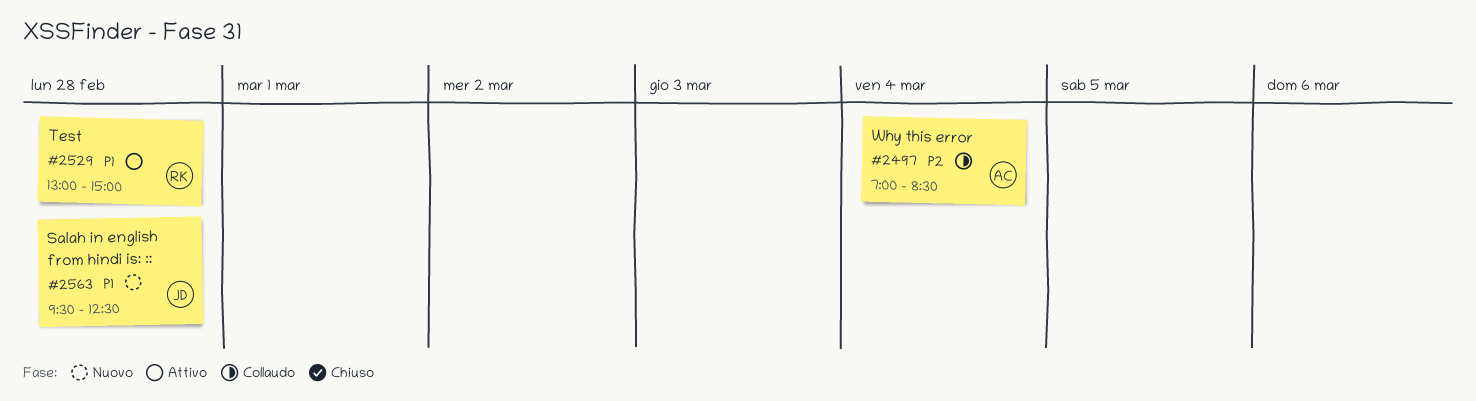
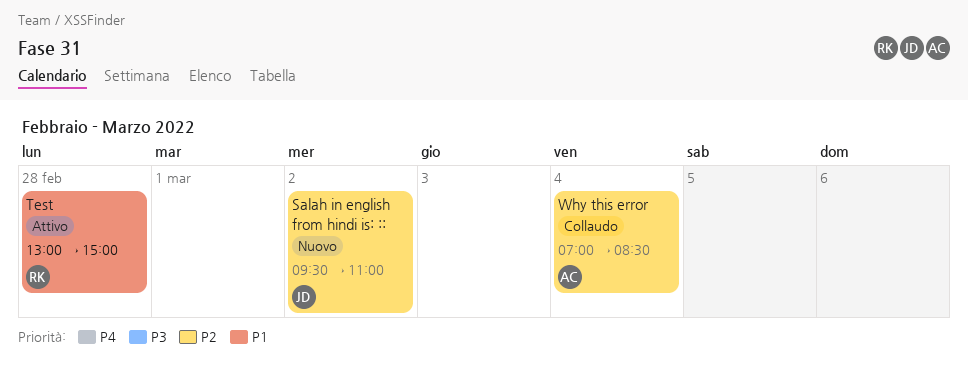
Salah in english from hindi is: ::, priority: P1 -> P2
Salah in english from hindi is: ::, day: Feb 28 -> Mar 2
Salah in english from hindi is: ::, ends: 12:30 -> 11:00

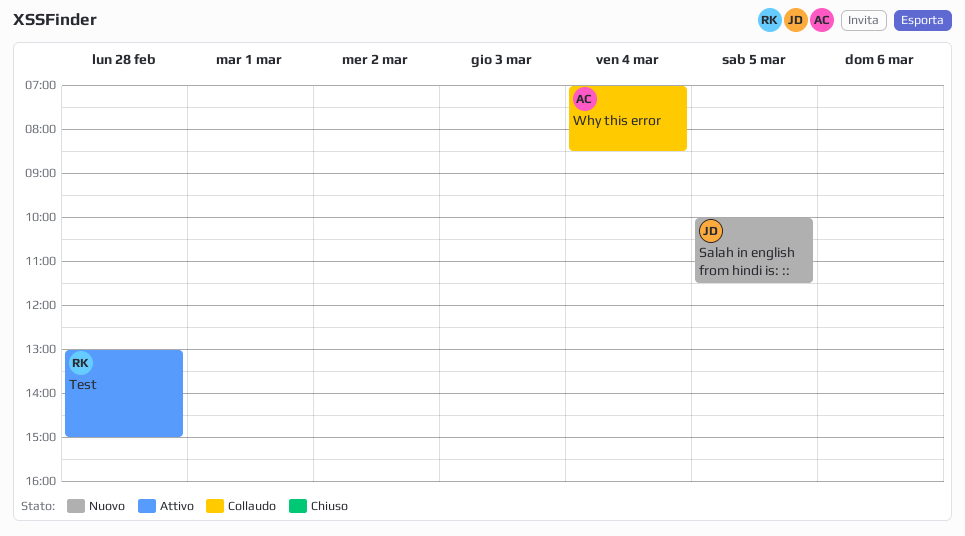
Salah in english from hindi is: ::, day: Mar 2 -> Mar 5
Salah in english from hindi is: ::, begins: 09:30 -> 10:00
Salah in english from hindi is: ::, ends: 11:00 -> 11:30

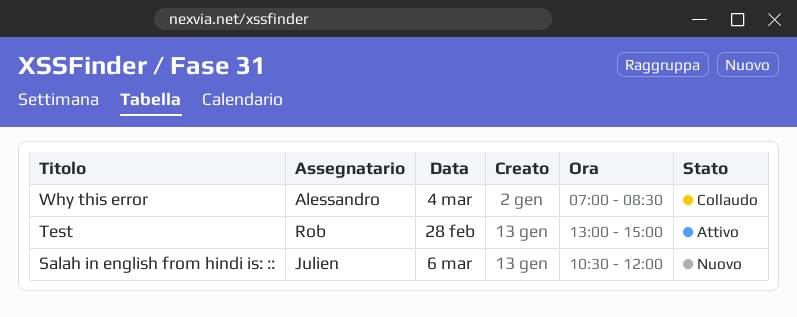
Salah in english from hindi is: ::, day: Mar 5 -> Mar 6
Salah in english from hindi is: ::, begins: 10:00 -> 10:30
Salah in english from hindi is: ::, ends: 11:30 -> 12:00

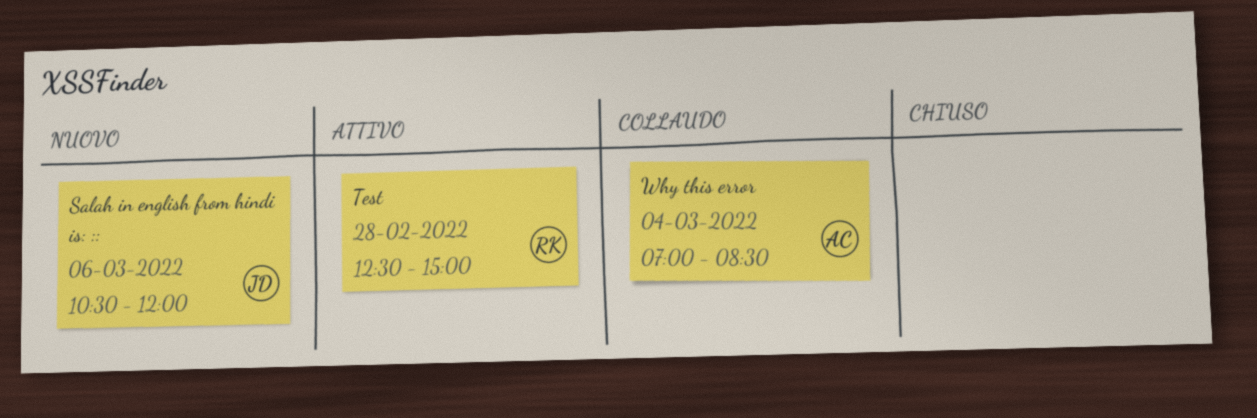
Test, begins: 13:00 -> 12:30

